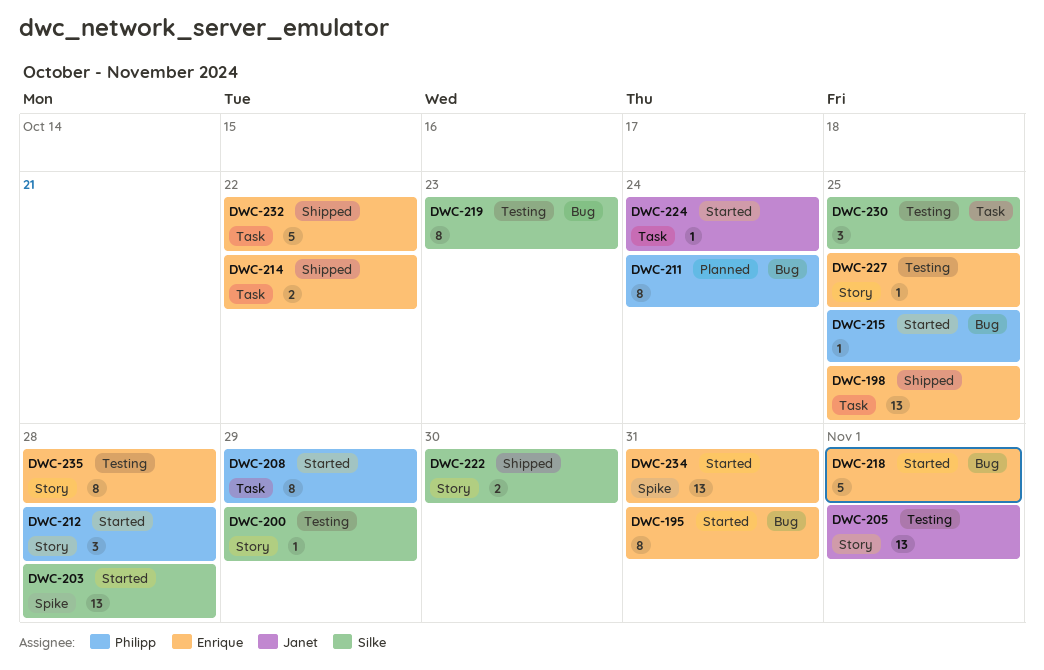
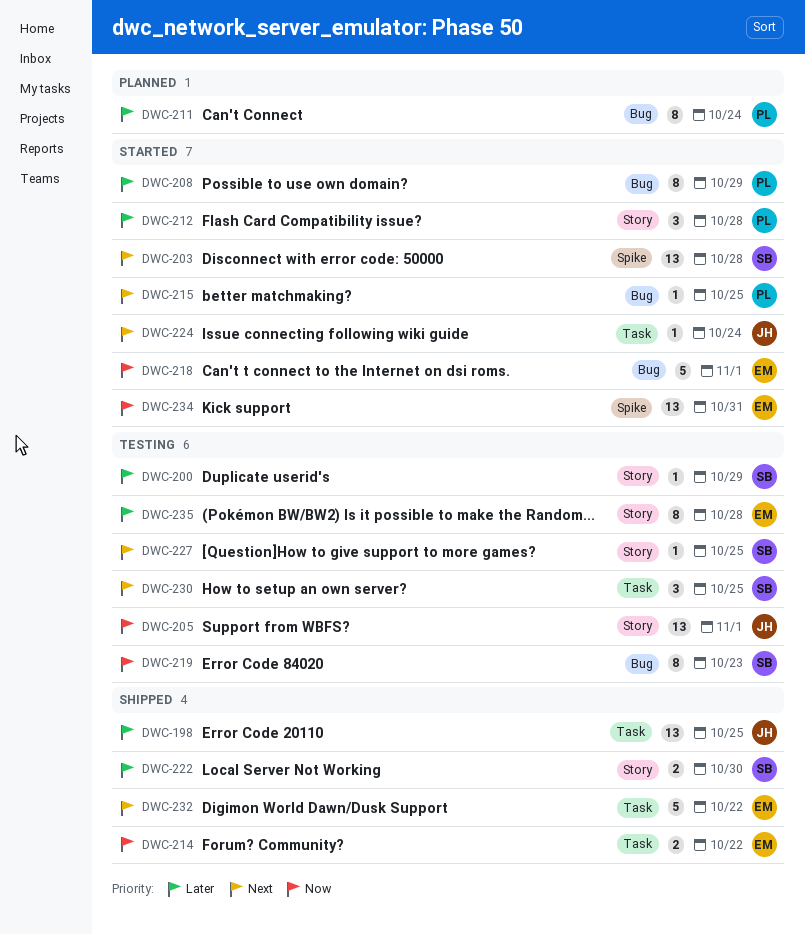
DWC-195: present -> none
DWC-198, owner: Enrique -> Janet
DWC-208, label: Task -> Bug
DWC-227, owner: Enrique -> Silke

